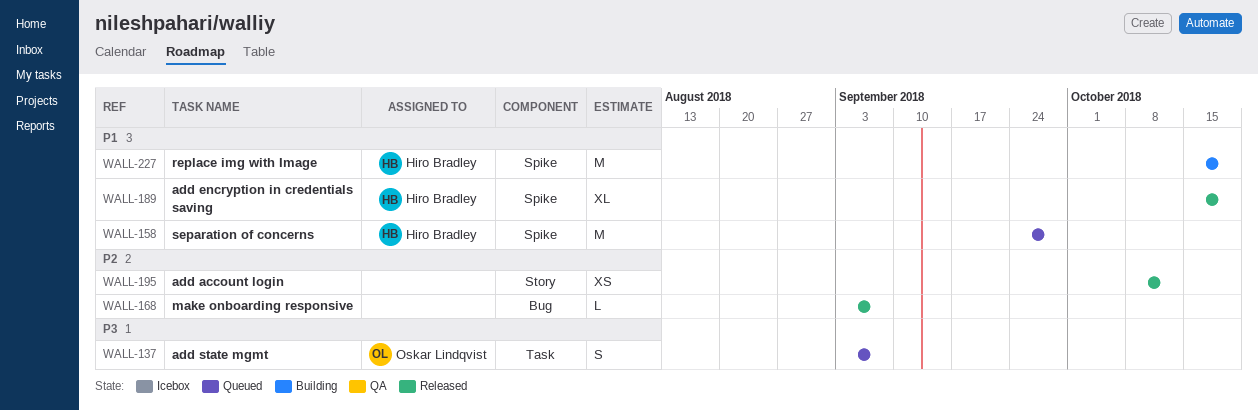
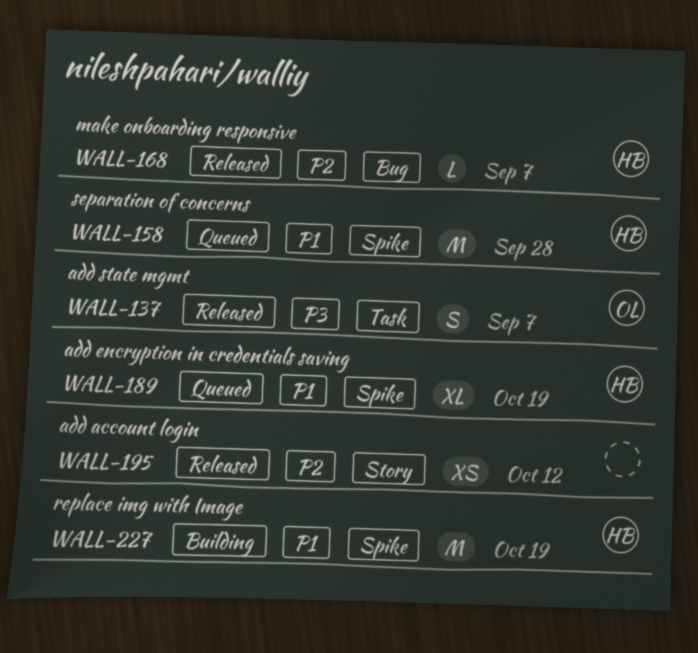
WALL-137, status: Queued -> Released
WALL-168, owner: none -> Hiro Bradley
WALL-189, status: Released -> Queued

